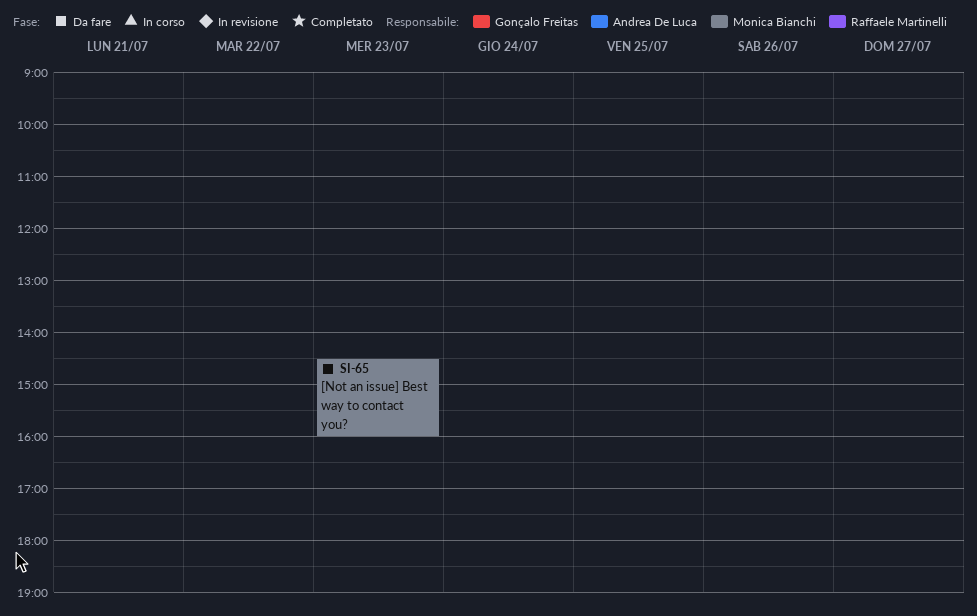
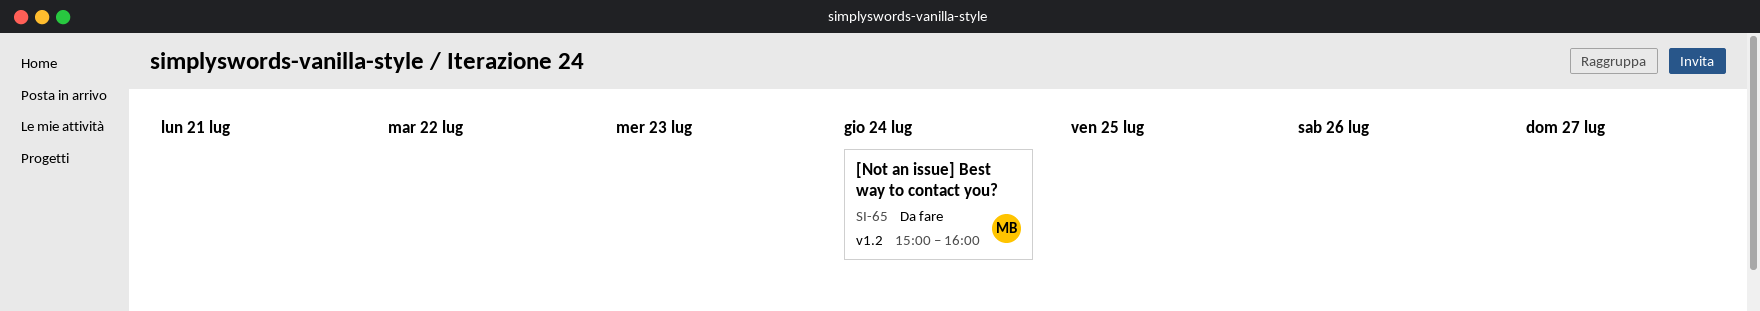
SI-65, day: Jul 23 -> Jul 24
SI-65, begins: 14:30 -> 15:00

